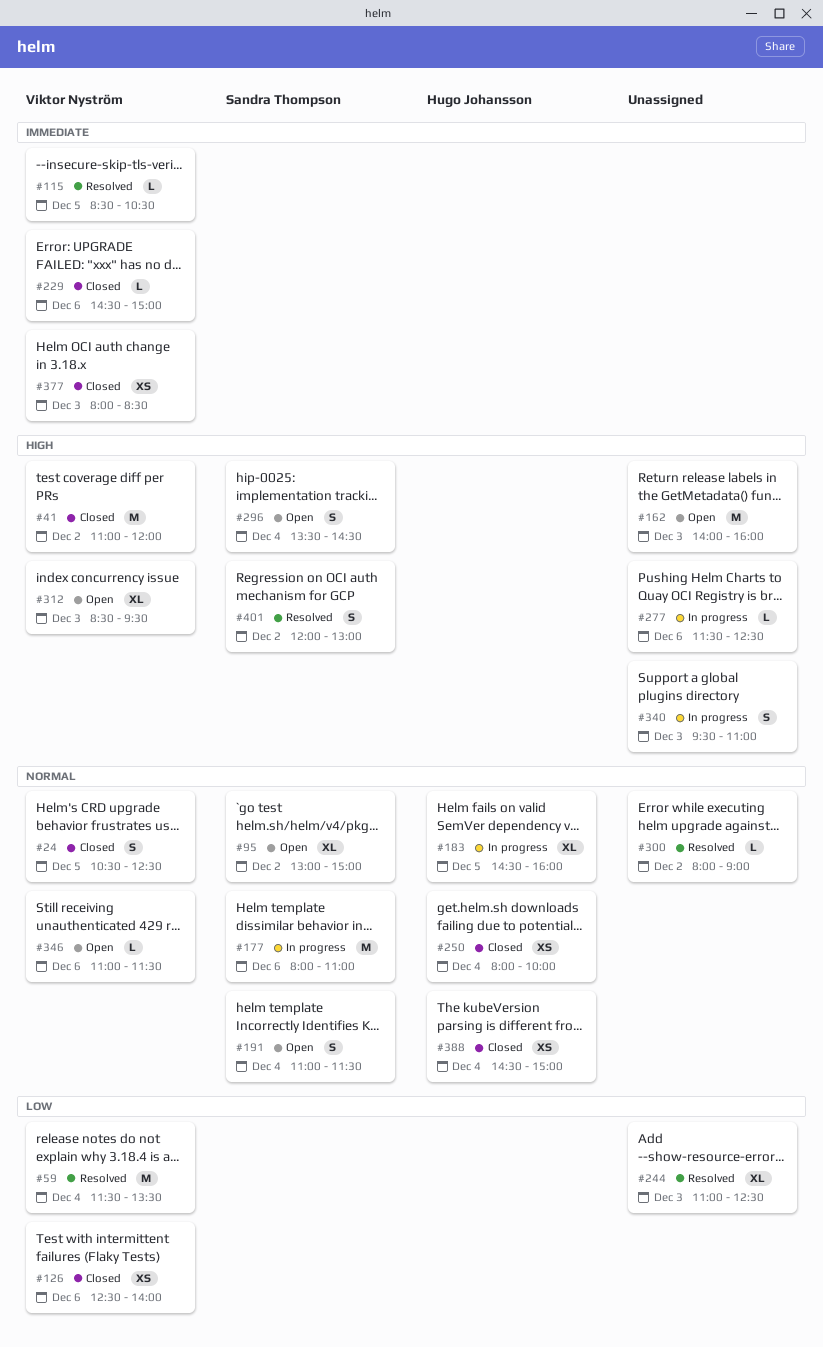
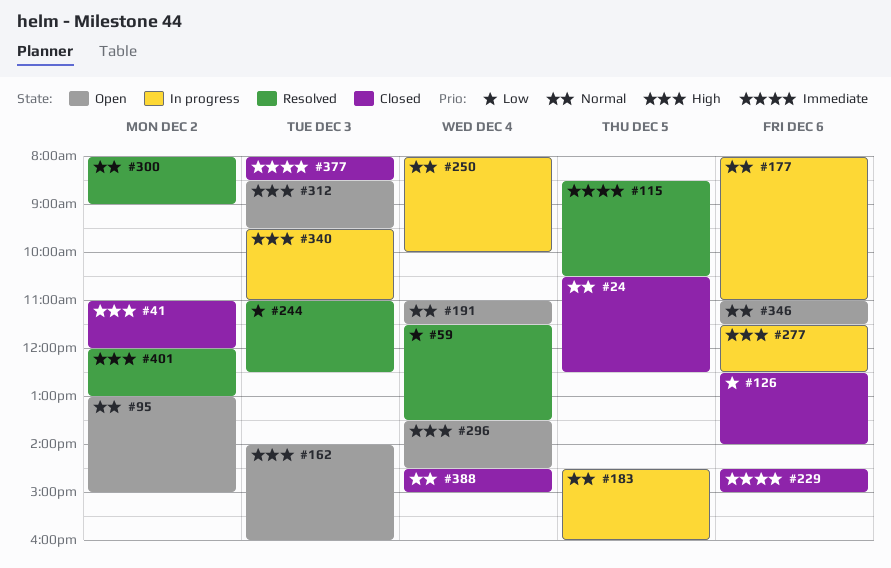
#250, status: Closed -> In progress

